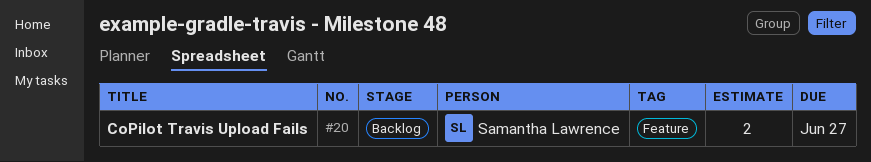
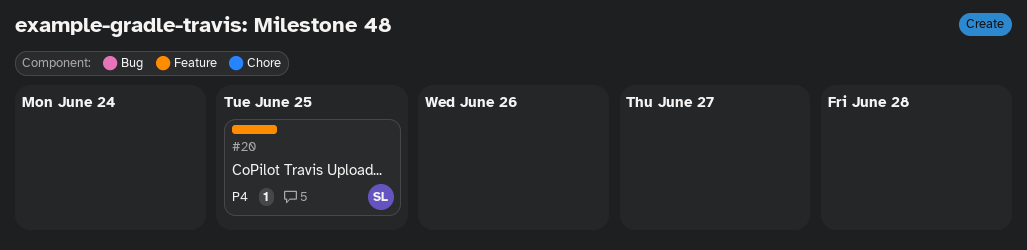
#20, estimate: 2 -> 1
#20, due: Jun 27 -> Jun 25

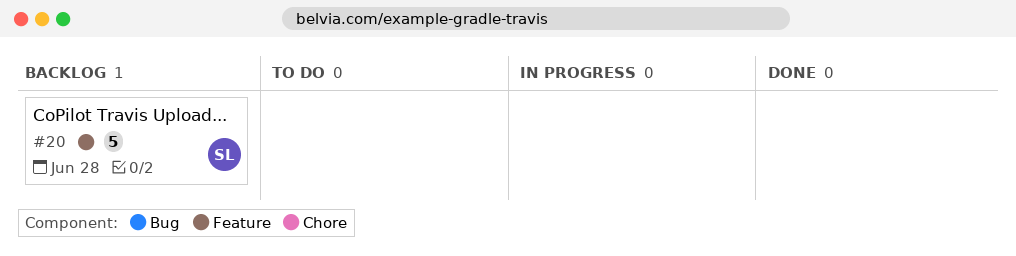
#20, estimate: 1 -> 5
#20, due: Jun 25 -> Jun 28

